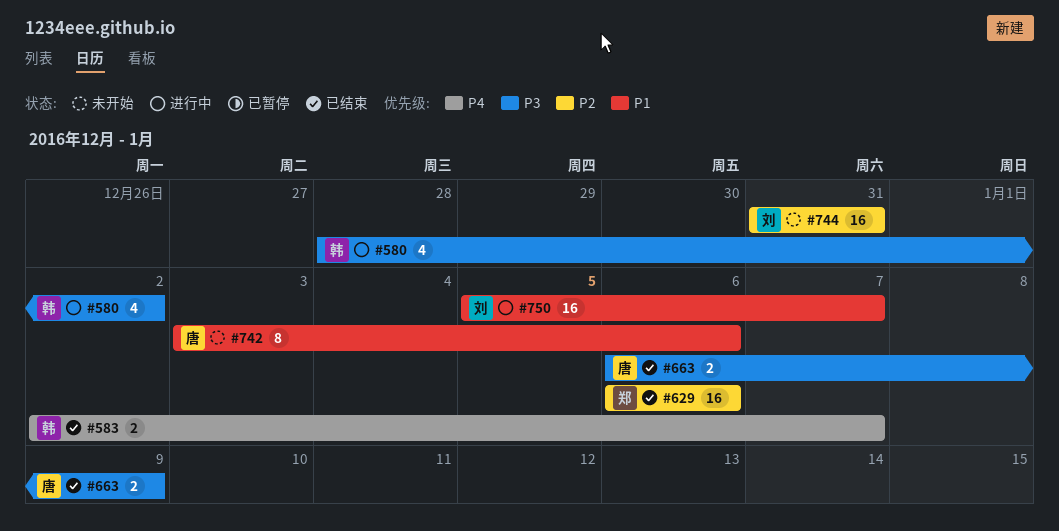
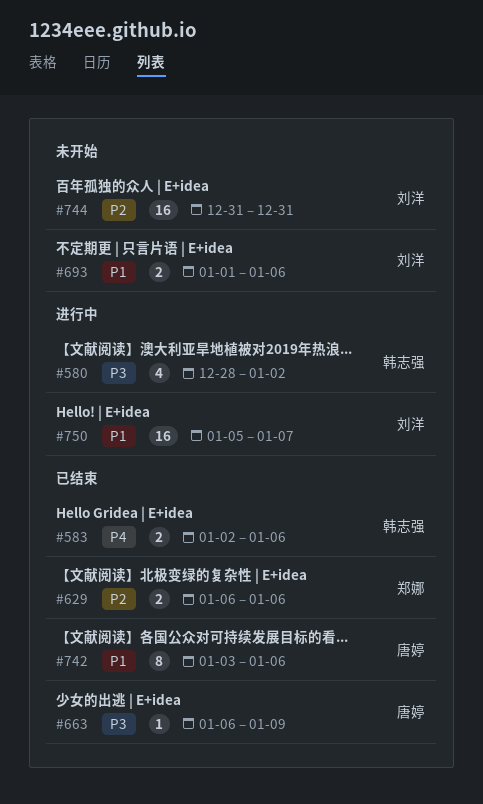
#583, due: Jan 7 -> Jan 6
#629, estimate: 16 -> 2
#663, estimate: 2 -> 1
#693: none -> present
#742, status: 未开始 -> 已结束

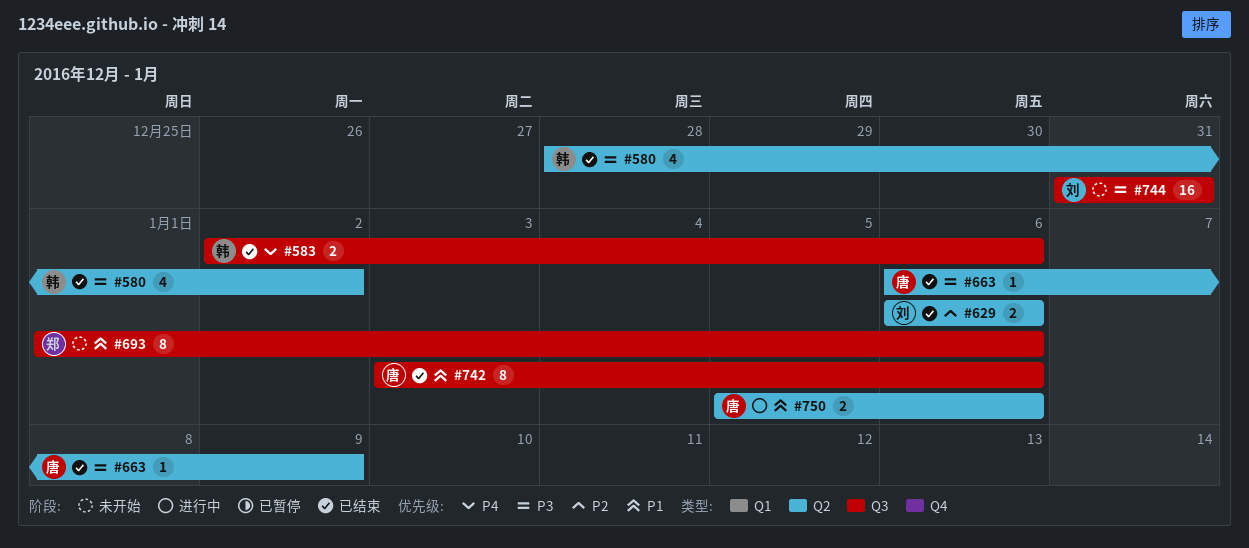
#580, status: 进行中 -> 已结束
#629, owner: 郑娜 -> 刘洋
#693, owner: 刘洋 -> 郑娜
#693, estimate: 2 -> 8
#744, priority: P2 -> P3
#750, owner: 刘洋 -> 唐婷
#750, estimate: 16 -> 2
#750, due: Jan 7 -> Jan 6

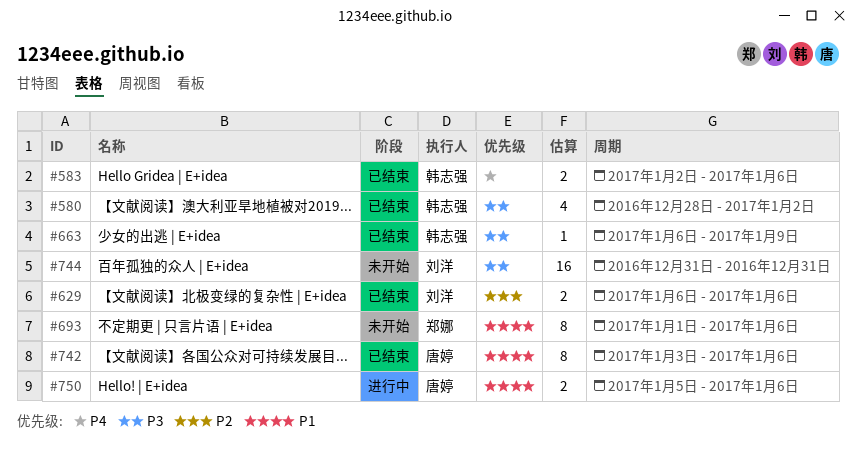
#663, owner: 唐婷 -> 韩志强

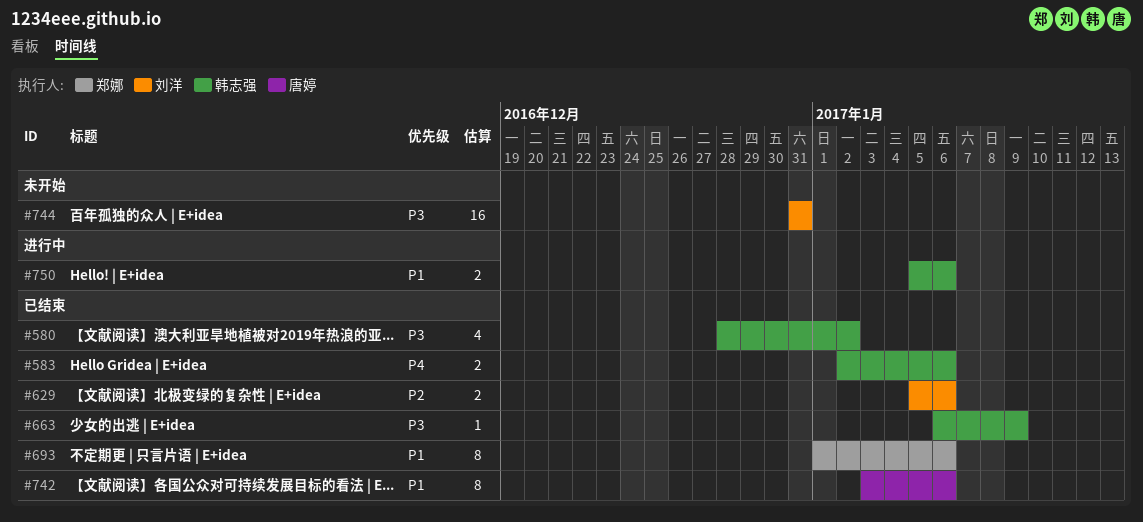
#629, start: Jan 6 -> Jan 5
#693, status: 未开始 -> 已结束
#750, owner: 唐婷 -> 韩志强

